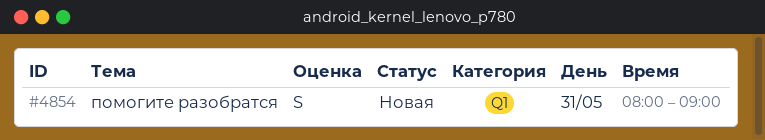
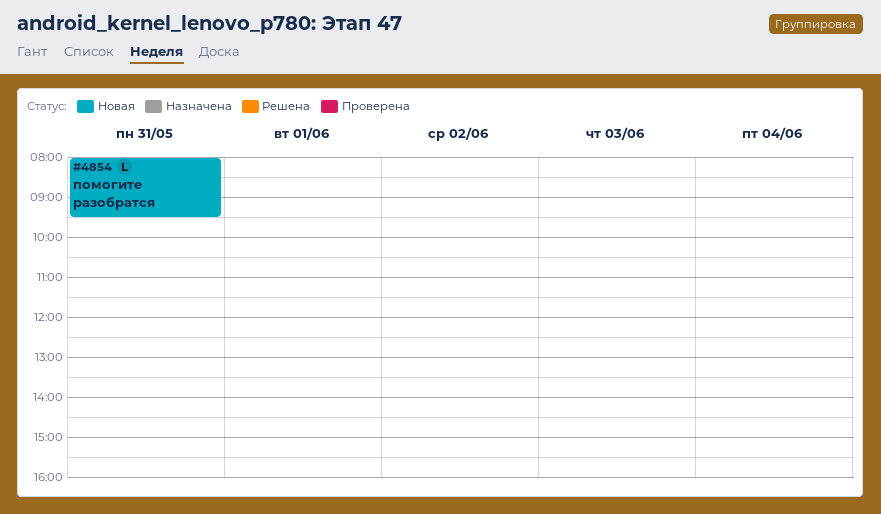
#4854, estimate: S -> L
#4854, ends: 09:00 -> 09:30

